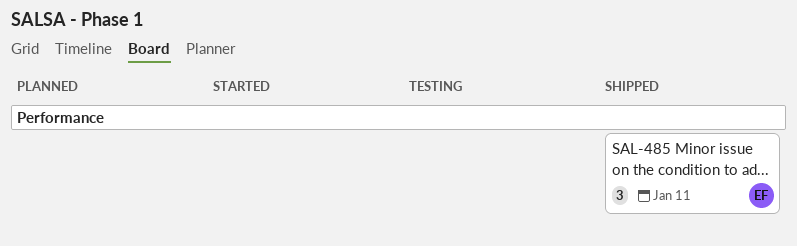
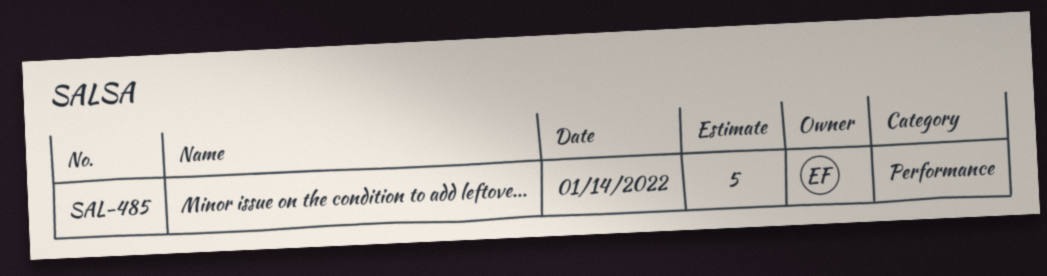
SAL-485, estimate: 3 -> 5
SAL-485, day: Jan 11 -> Jan 14

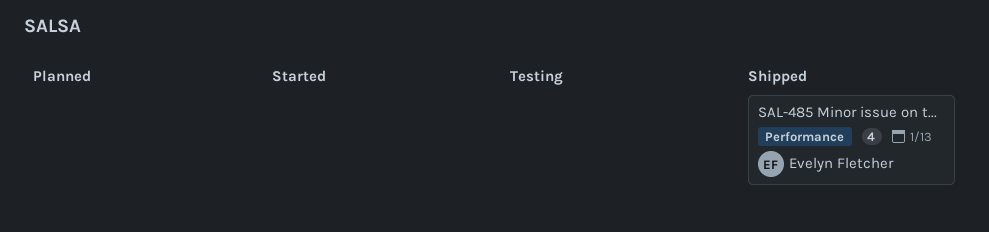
SAL-485, estimate: 5 -> 4
SAL-485, day: Jan 14 -> Jan 13

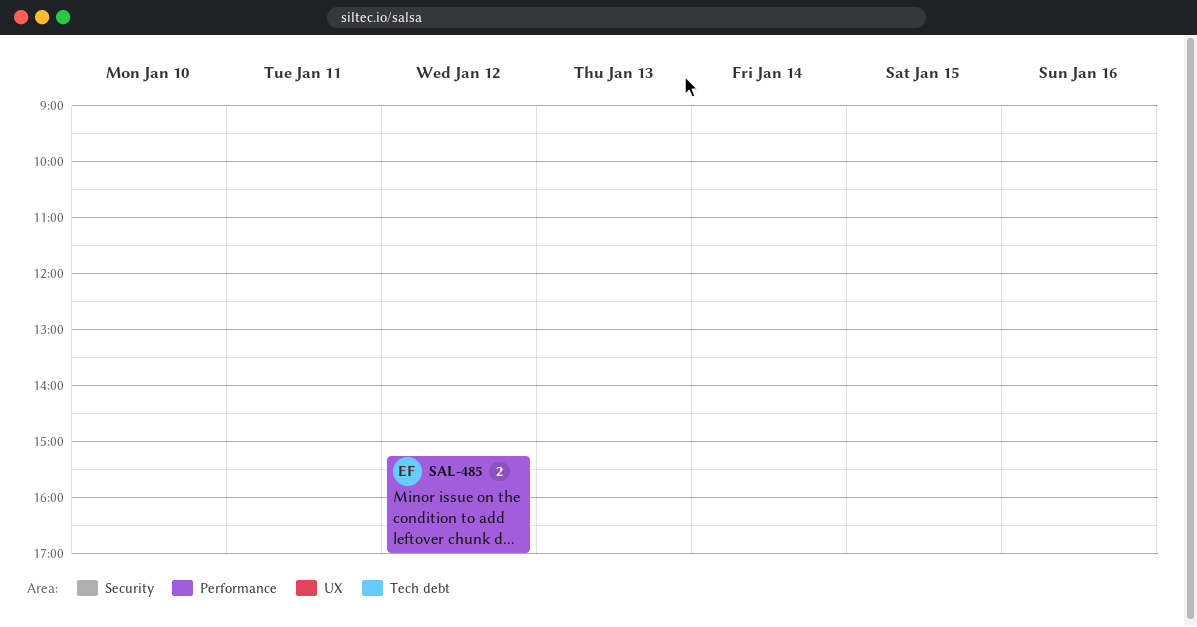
SAL-485, estimate: 4 -> 2
SAL-485, day: Jan 13 -> Jan 12

